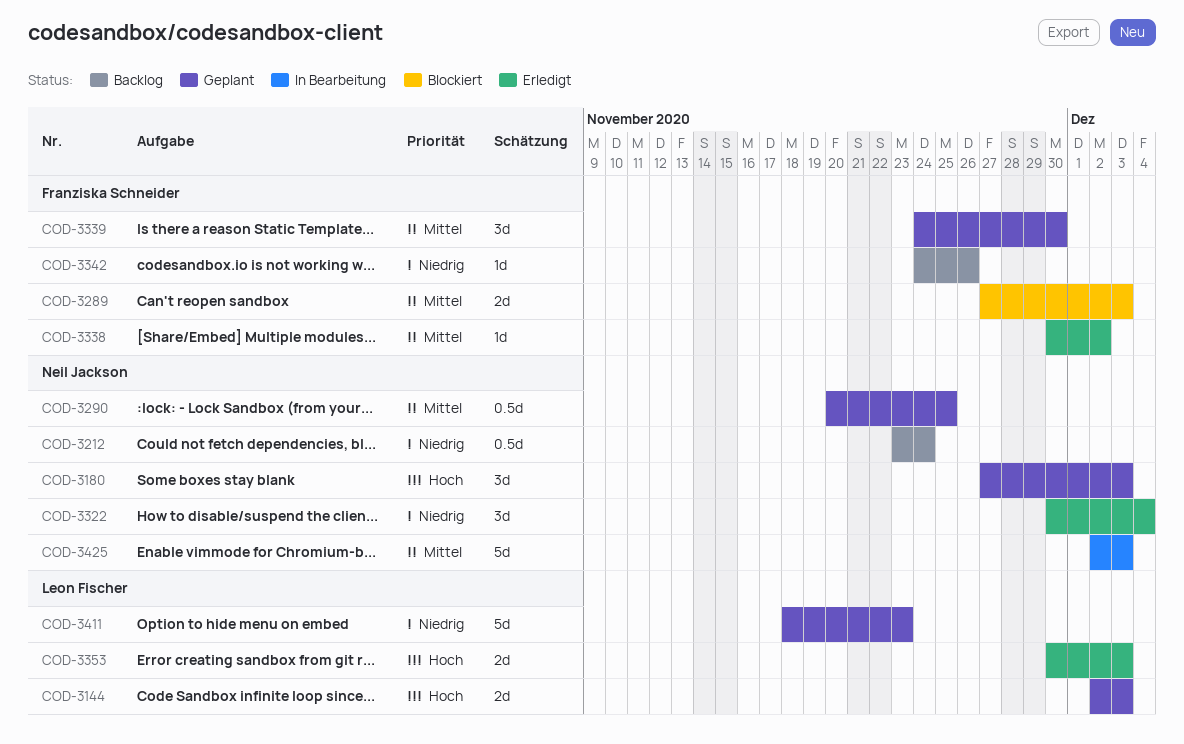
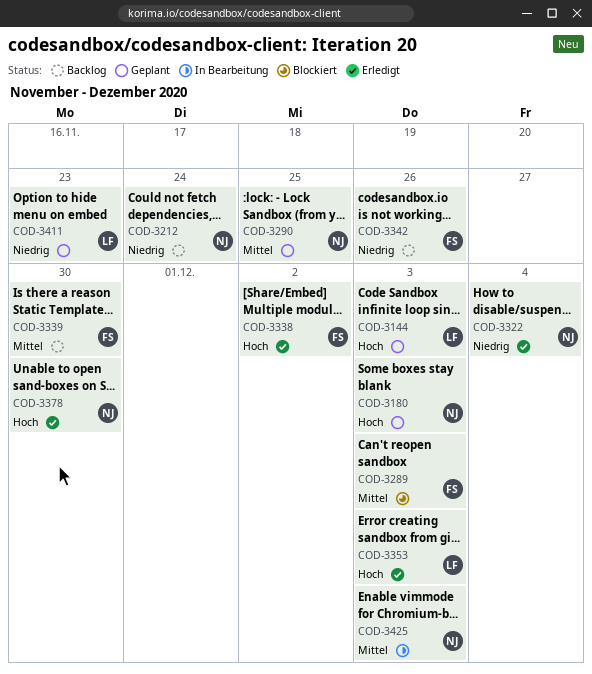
COD-3338, priority: Mittel -> Hoch
COD-3339, status: Geplant -> Backlog
COD-3378: none -> present

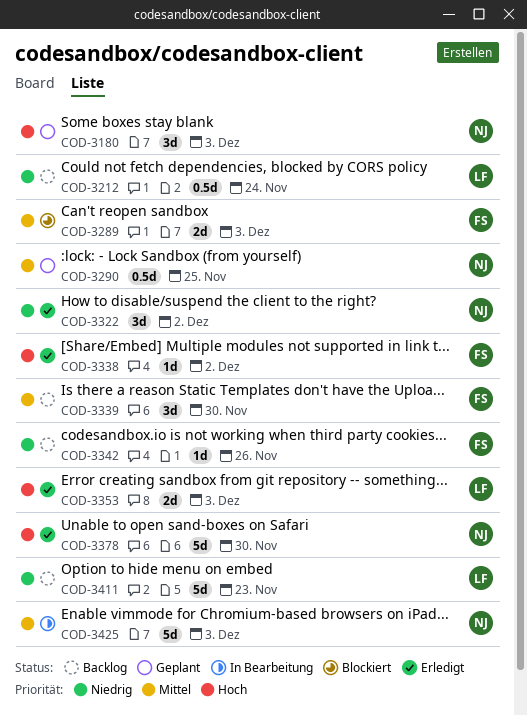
COD-3144: present -> none
COD-3212, owner: NJ -> LF
COD-3322, due: Dec 4 -> Dec 2
COD-3411, status: Geplant -> Backlog

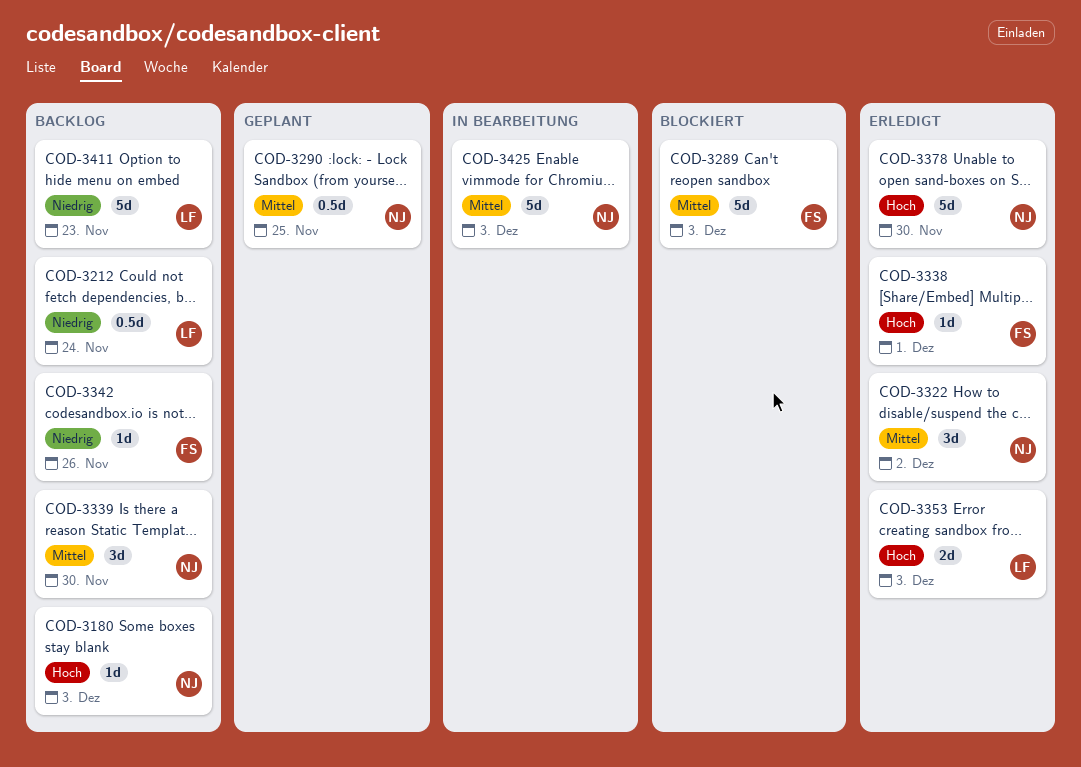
COD-3180, status: Geplant -> Backlog
COD-3180, estimate: 3d -> 1d
COD-3289, estimate: 2d -> 5d
COD-3322, priority: Niedrig -> Mittel
COD-3338, due: Dec 2 -> Dec 1
COD-3339, owner: FS -> NJ

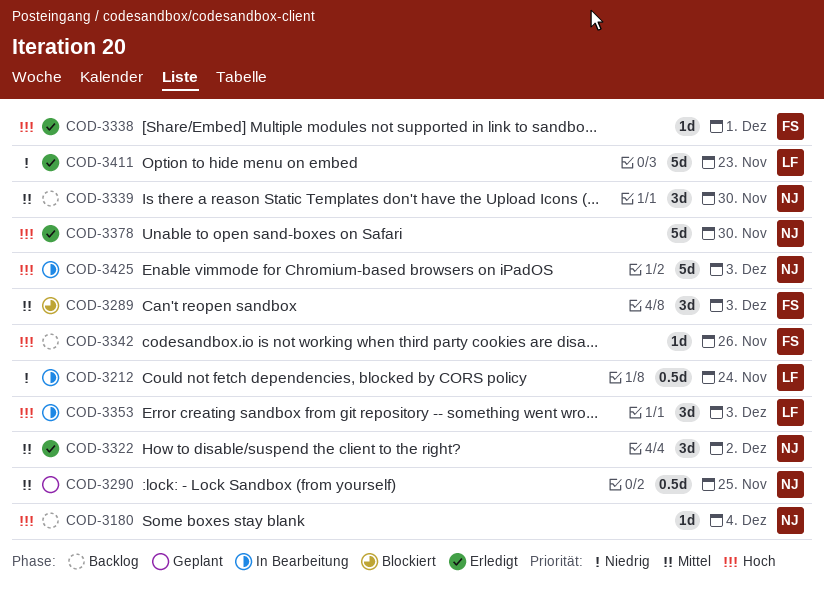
COD-3180, due: Dec 3 -> Dec 4
COD-3212, status: Backlog -> In Bearbeitung
COD-3289, estimate: 5d -> 3d
COD-3342, priority: Niedrig -> Hoch
COD-3353, status: Erledigt -> In Bearbeitung
COD-3353, estimate: 2d -> 3d
COD-3411, status: Backlog -> Erledigt
COD-3425, priority: Mittel -> Hoch

